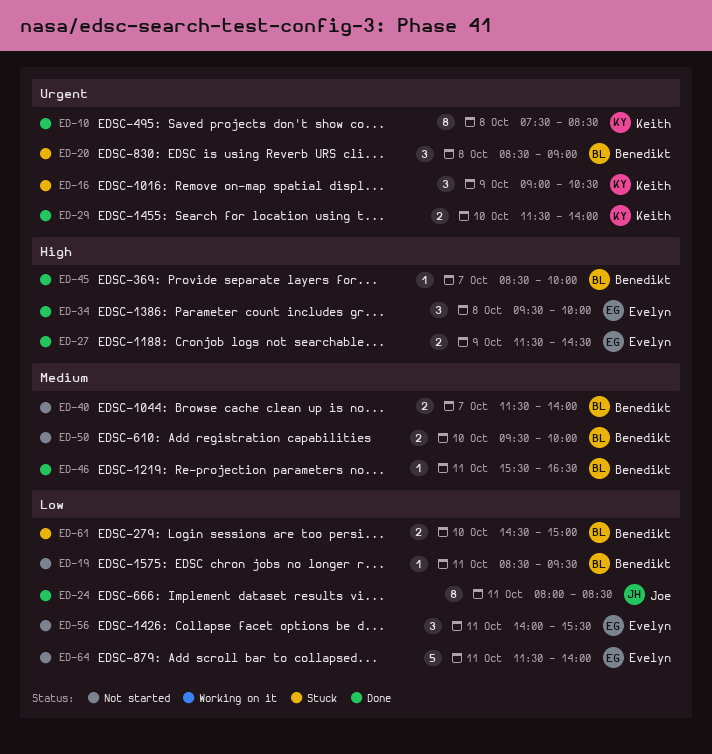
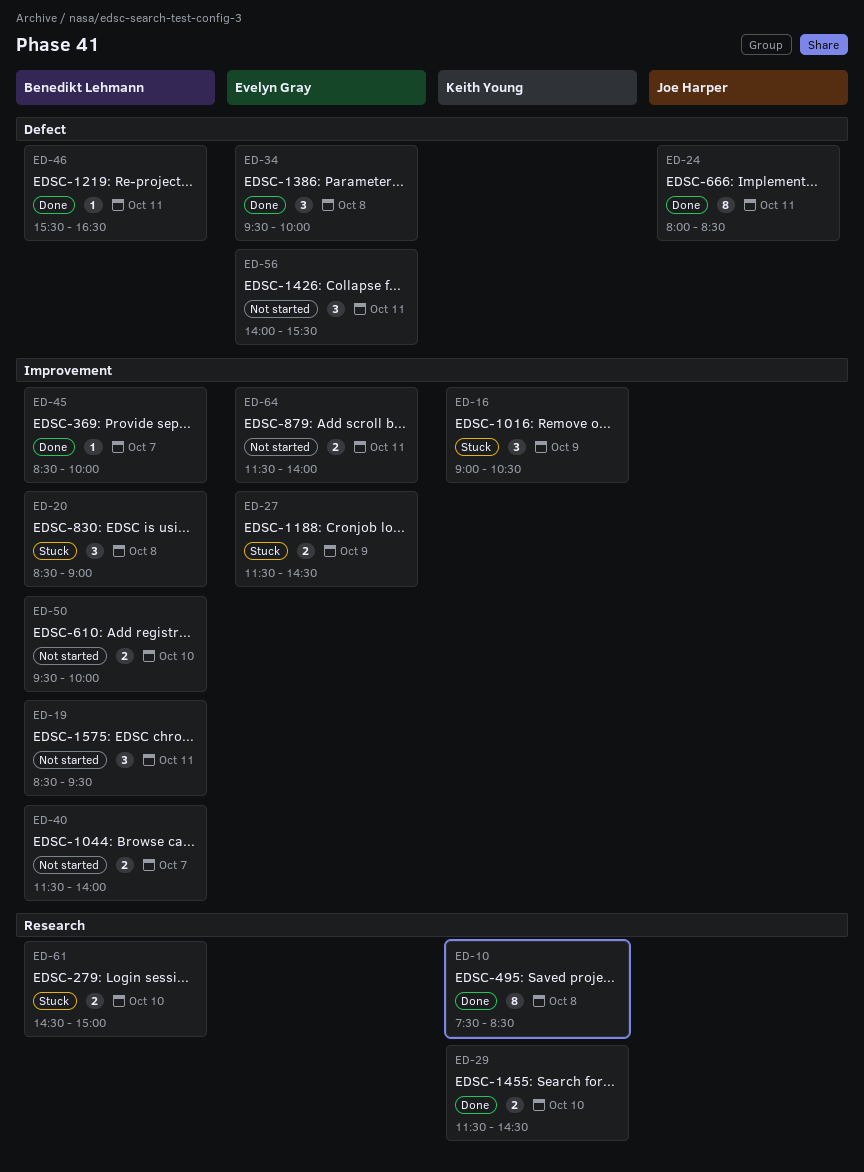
ED-19, estimate: 1 -> 3
ED-27, status: Done -> Stuck
ED-29, ends: 14:00 -> 14:30
ED-64, estimate: 5 -> 2

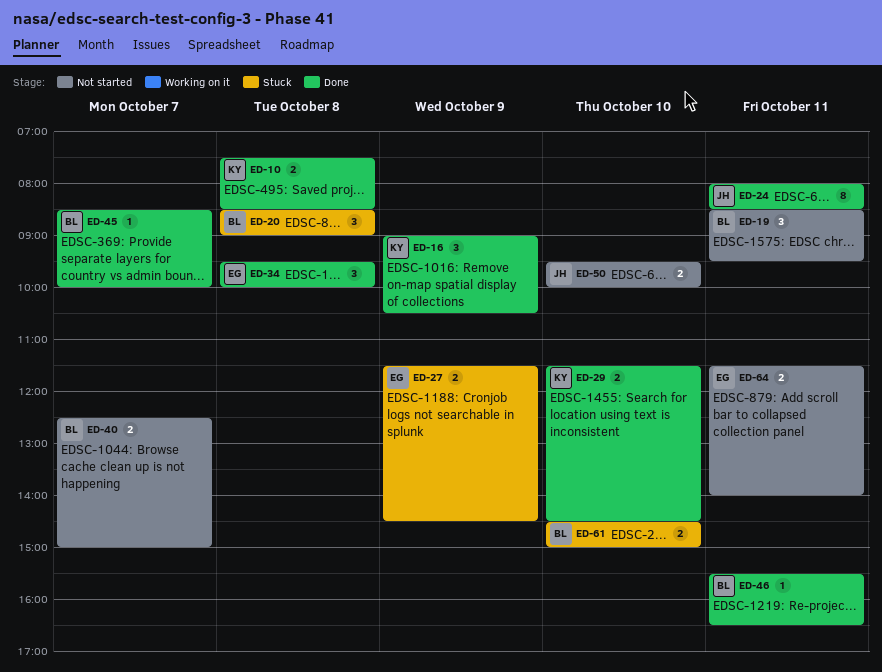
ED-10, estimate: 8 -> 2
ED-16, status: Stuck -> Done
ED-40, begins: 11:30 -> 12:30
ED-40, ends: 14:00 -> 15:00
ED-50, owner: Benedikt Lehmann -> Joe Harper
ED-56: present -> none

